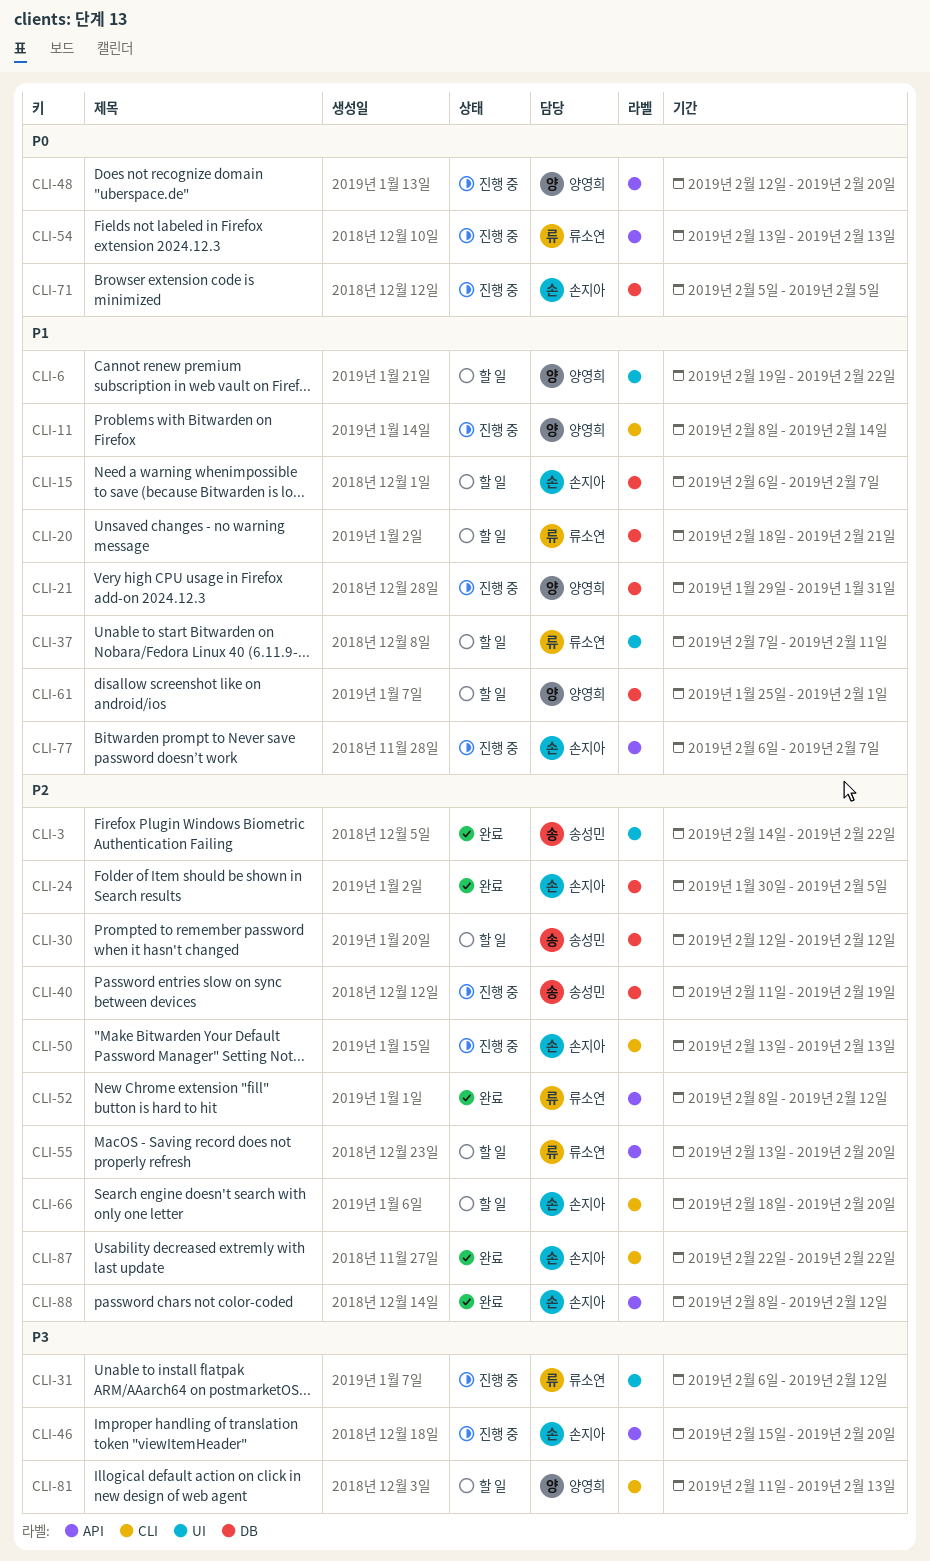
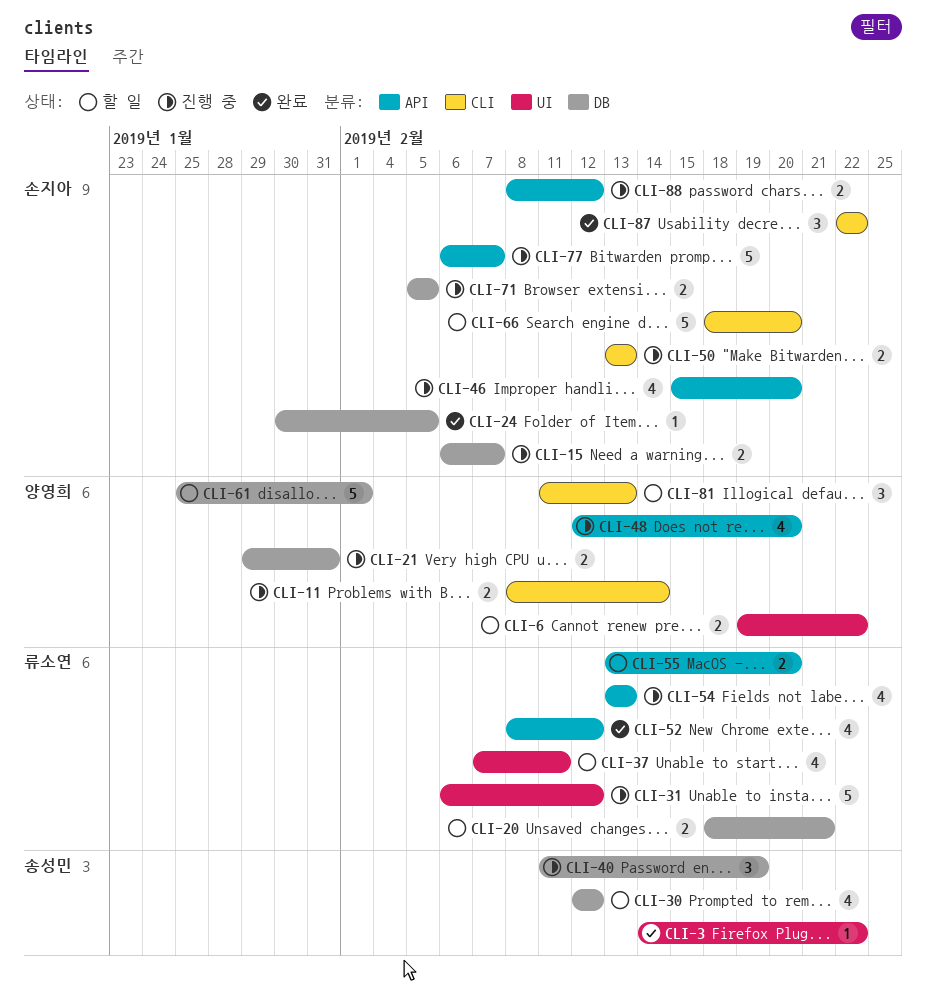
CLI-15, status: 할 일 -> 진행 중
CLI-88, status: 완료 -> 진행 중

